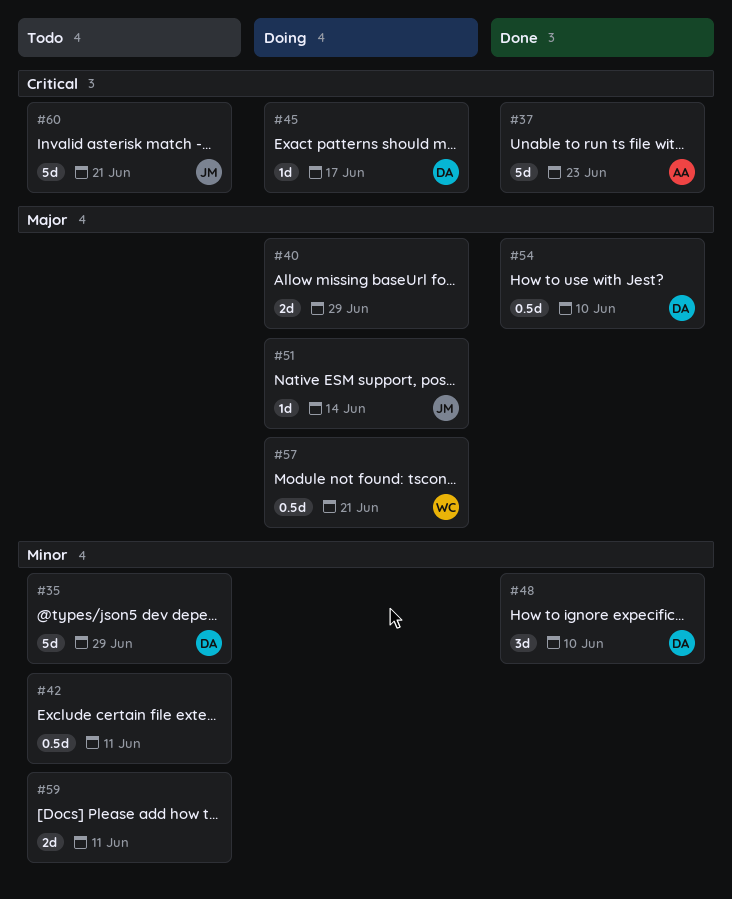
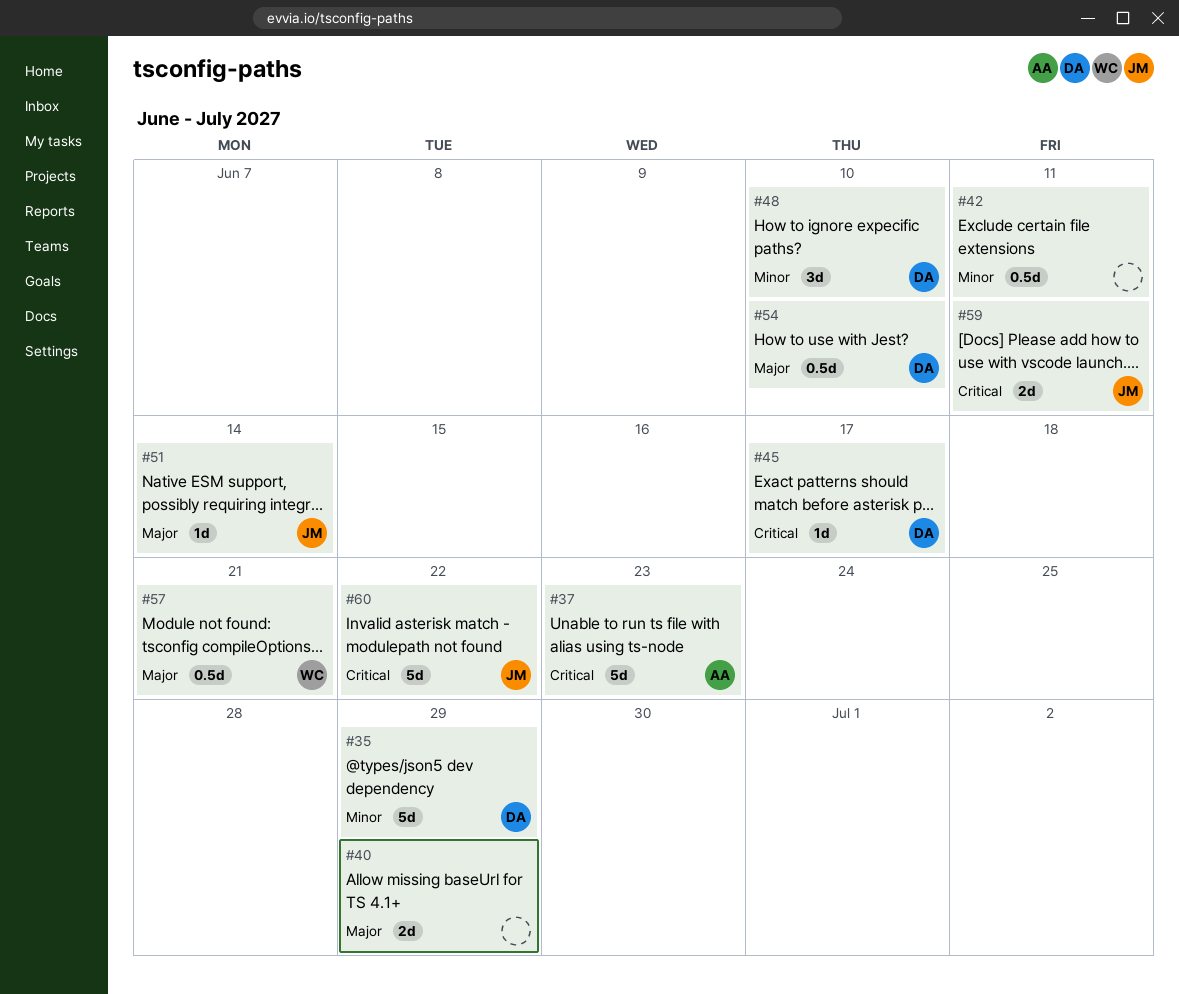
#59, owner: none -> JM
#59, priority: Minor -> Critical
#60, due: Jun 21 -> Jun 22

